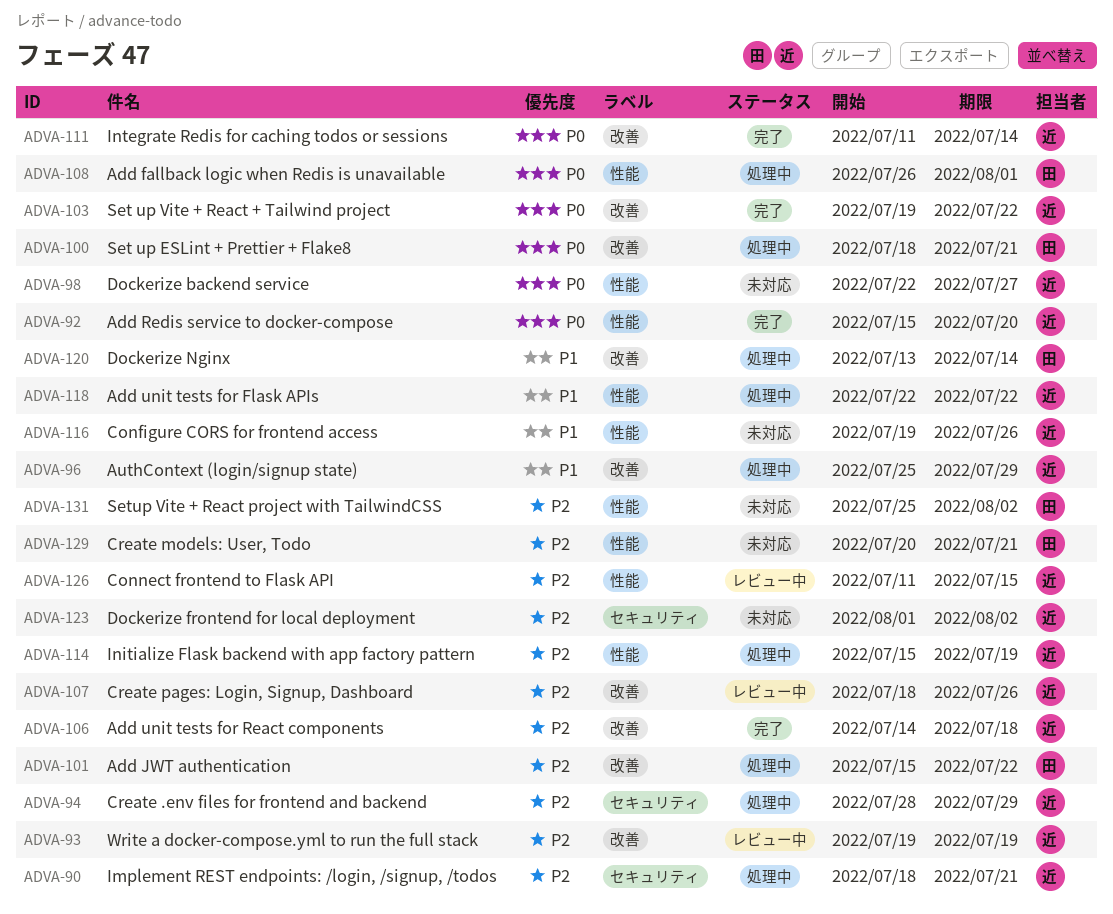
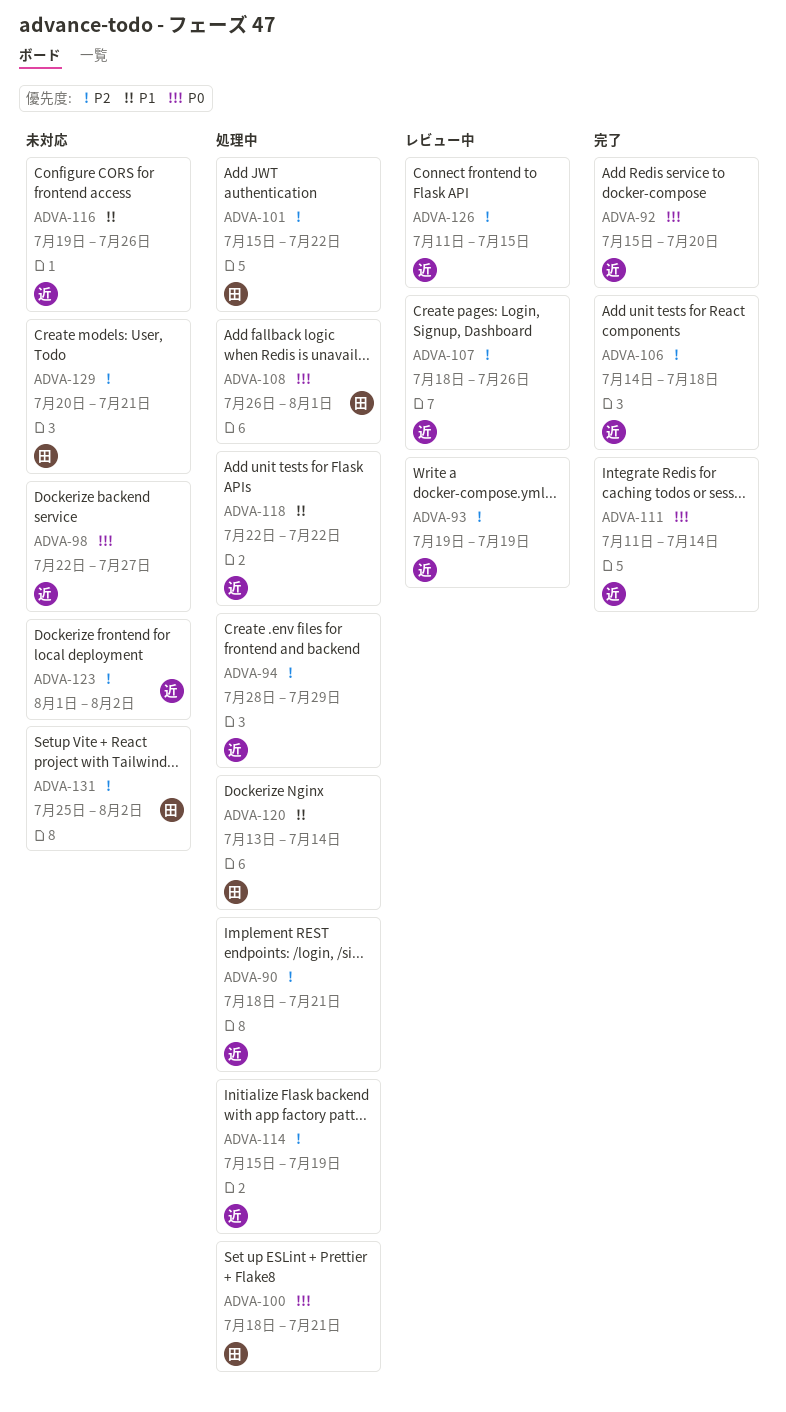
ADVA-96: present -> none
ADVA-103: present -> none

